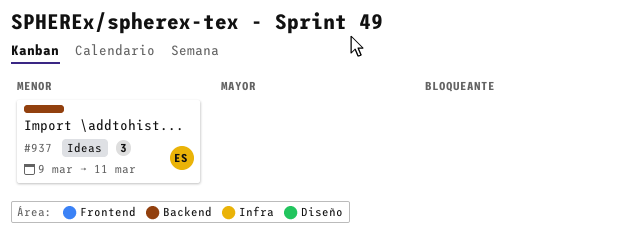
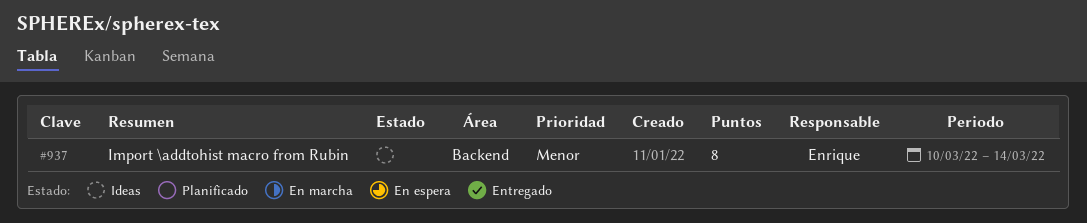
#937, estimate: 3 -> 8
#937, start: Mar 9 -> Mar 10
#937, due: Mar 11 -> Mar 14

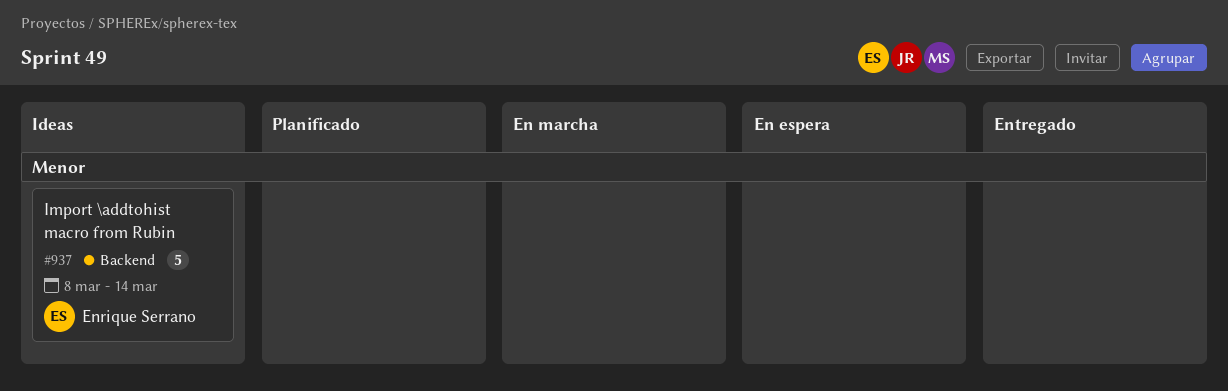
#937, estimate: 8 -> 5
#937, start: Mar 10 -> Mar 8

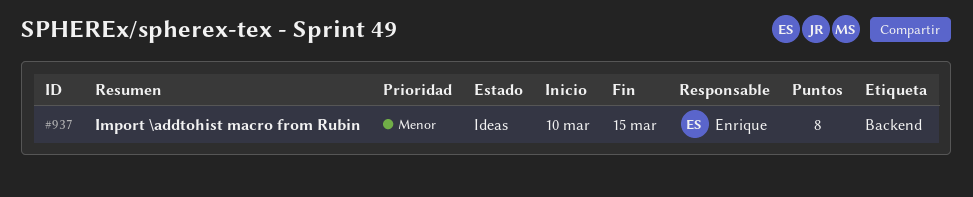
#937, estimate: 5 -> 8
#937, start: Mar 8 -> Mar 10
#937, due: Mar 14 -> Mar 15

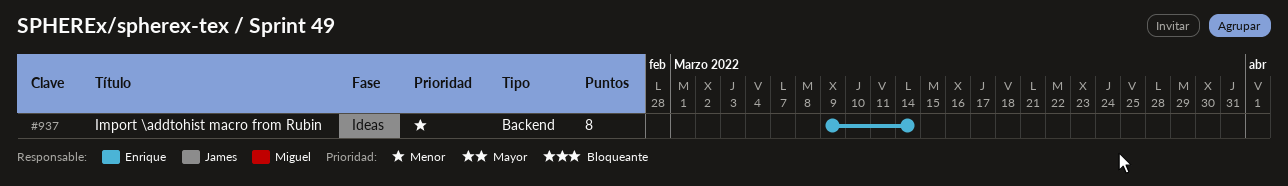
#937, start: Mar 10 -> Mar 9
#937, due: Mar 15 -> Mar 14

